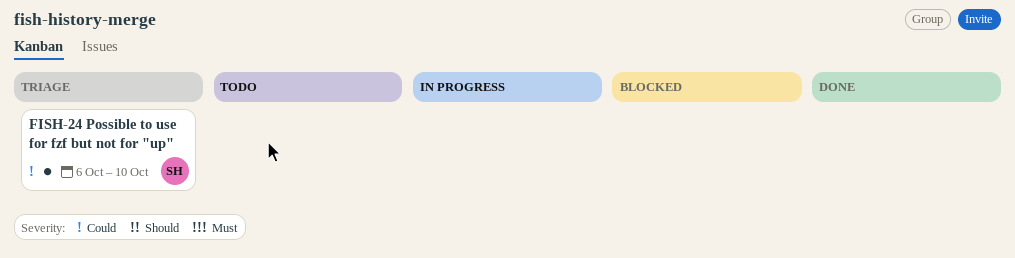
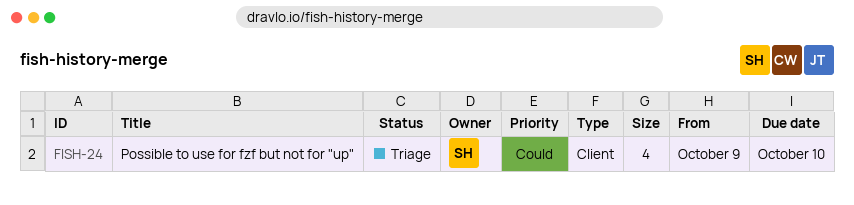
FISH-24, estimate: 1 -> 4
FISH-24, start: Oct 6 -> Oct 9

